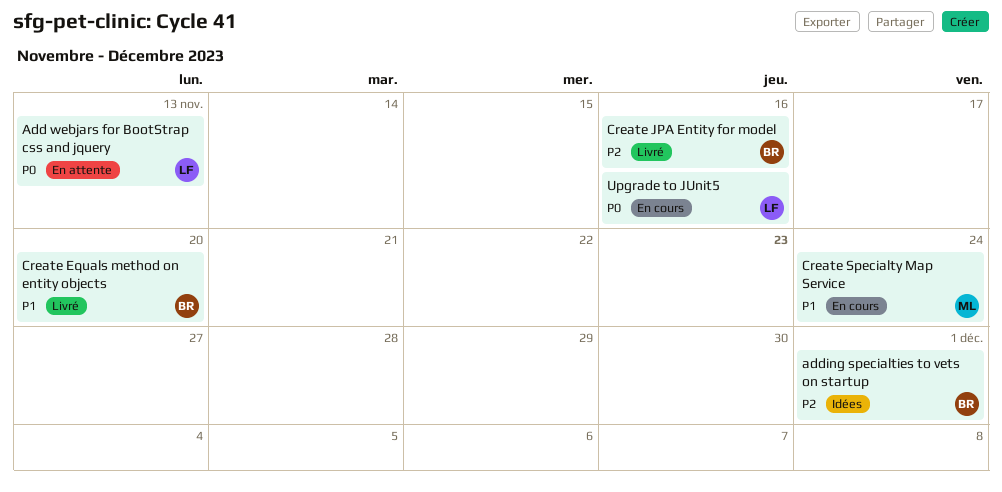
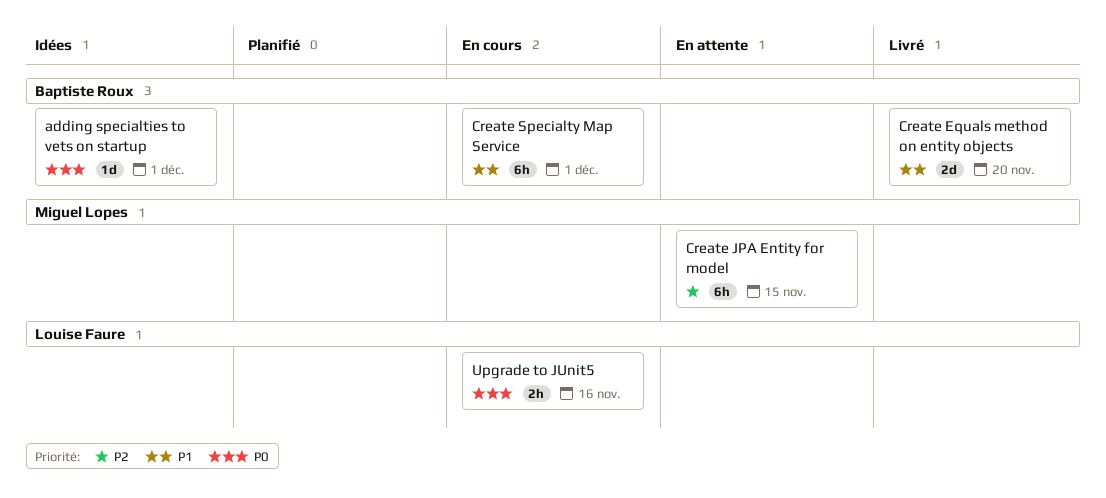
Add webjars for BootStrap css and jquery: present -> none
adding specialties to vets on startup, priority: P2 -> P0
Create JPA Entity for model, status: Livré -> En attente
Create JPA Entity for model, owner: Baptiste Roux -> Miguel Lopes
Create JPA Entity for model, due: Nov 16 -> Nov 15
Create Specialty Map Service, owner: Miguel Lopes -> Baptiste Roux
Create Specialty Map Service, due: Nov 24 -> Dec 1

